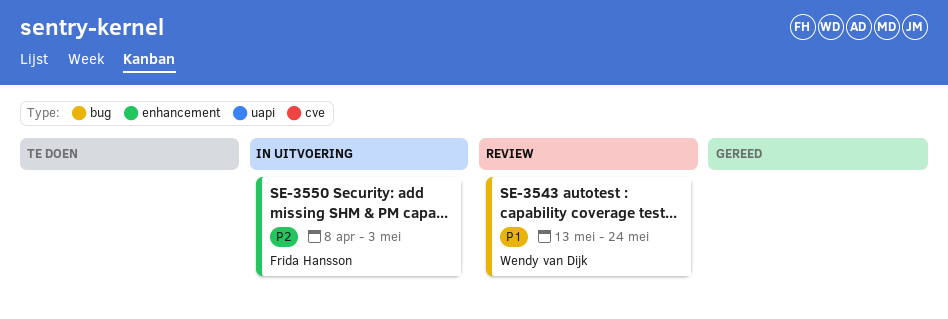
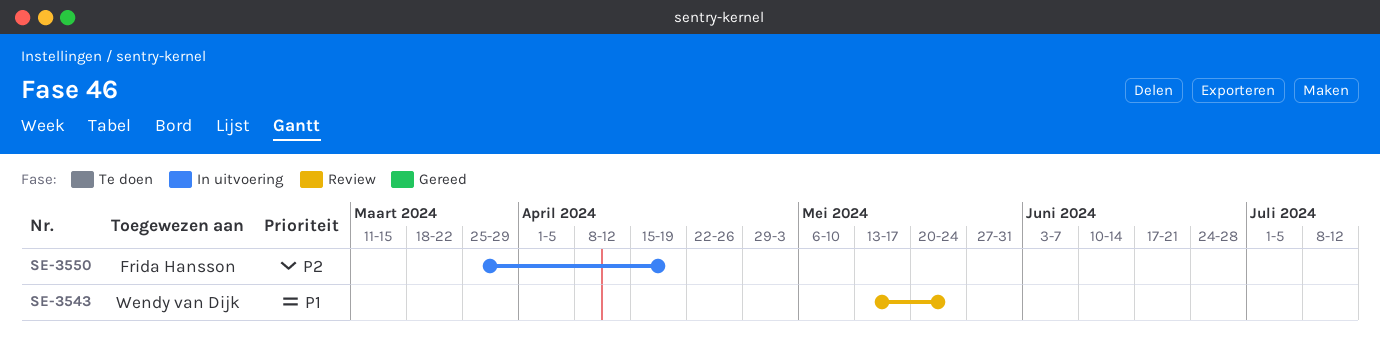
SE-3550, start: Apr 8 -> Mar 25
SE-3550, due: May 3 -> Apr 19

